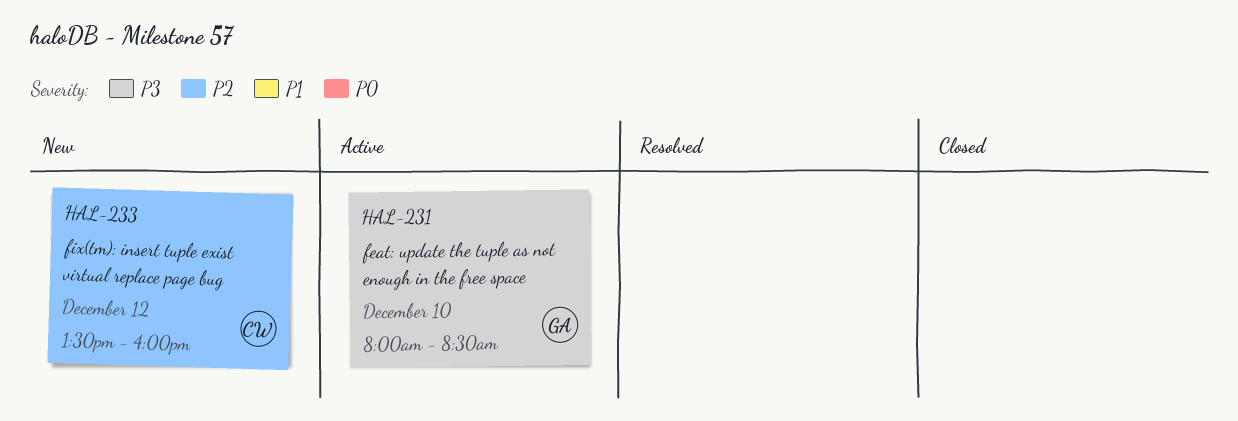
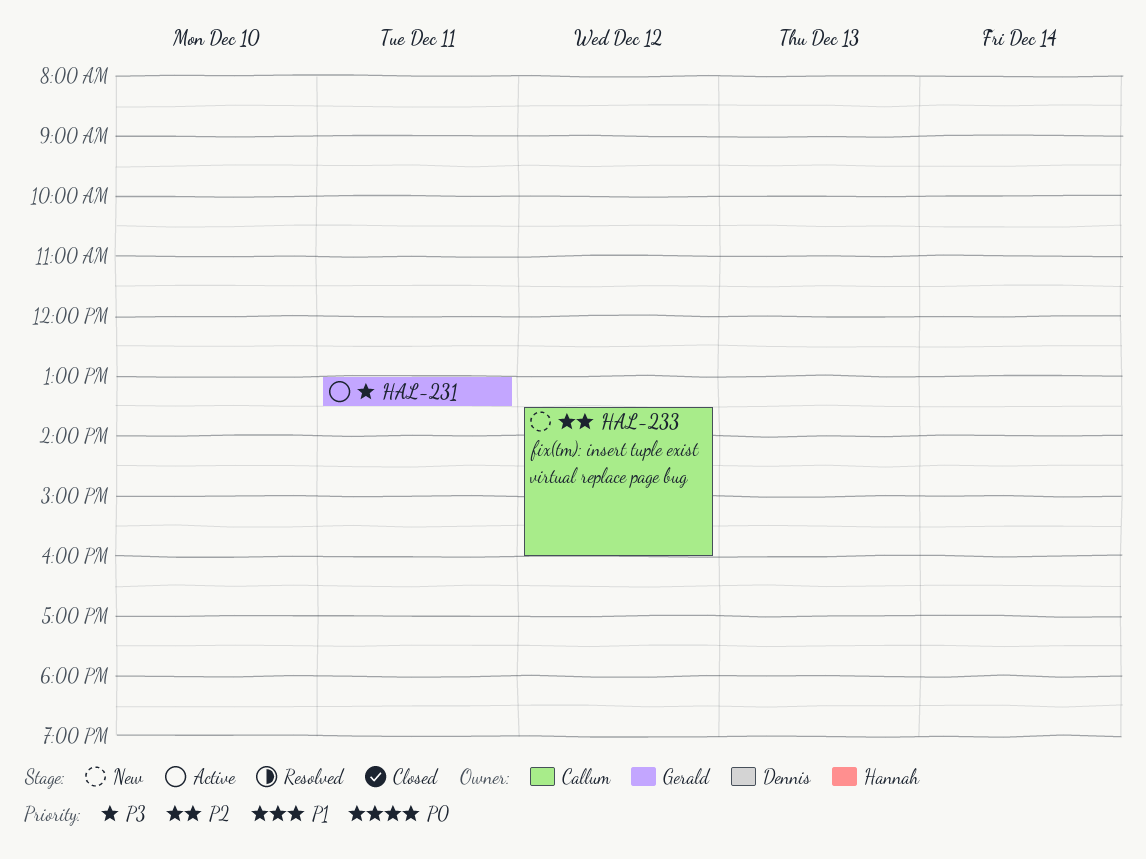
HAL-231, day: Dec 10 -> Dec 11
HAL-231, begins: 08:00 -> 13:00
HAL-231, ends: 08:30 -> 13:30

